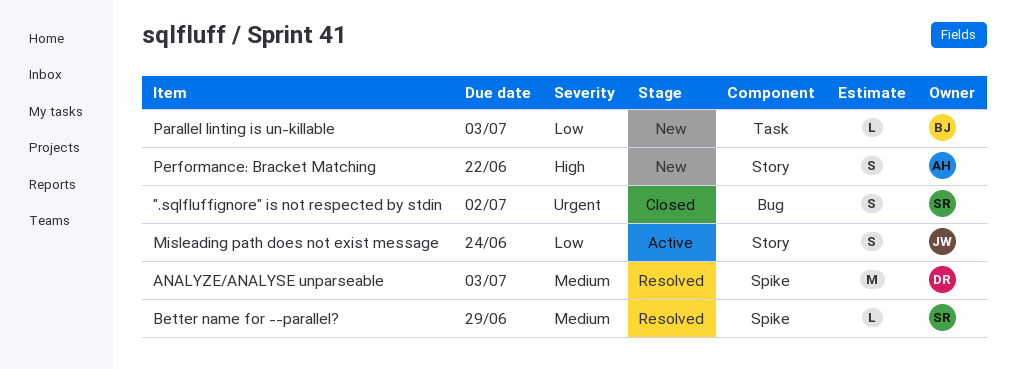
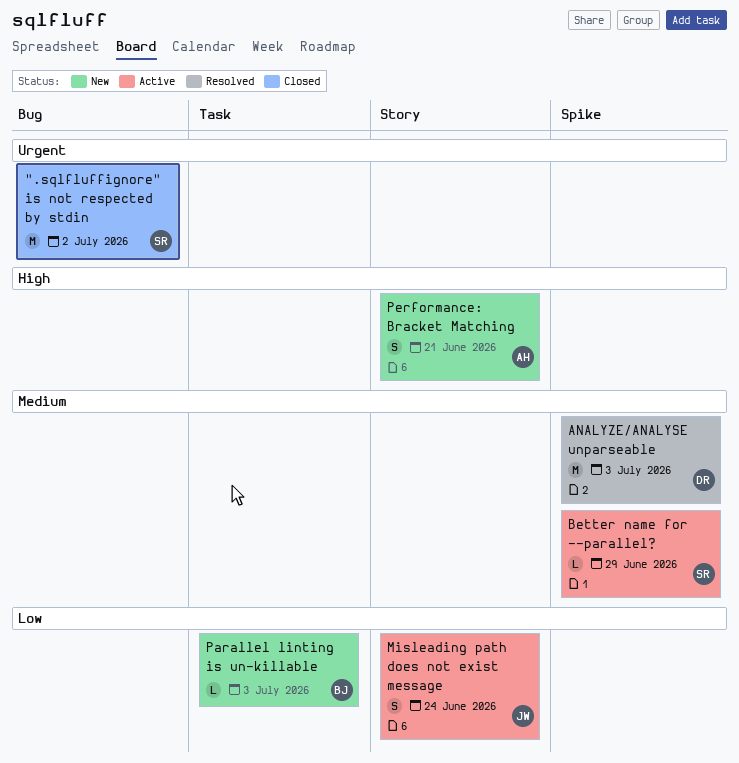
".sqlfluffignore" is not respected by stdin, estimate: S -> M
Better name for --parallel?, status: Resolved -> Active
Performance: Bracket Matching, due: Jun 22 -> Jun 21

